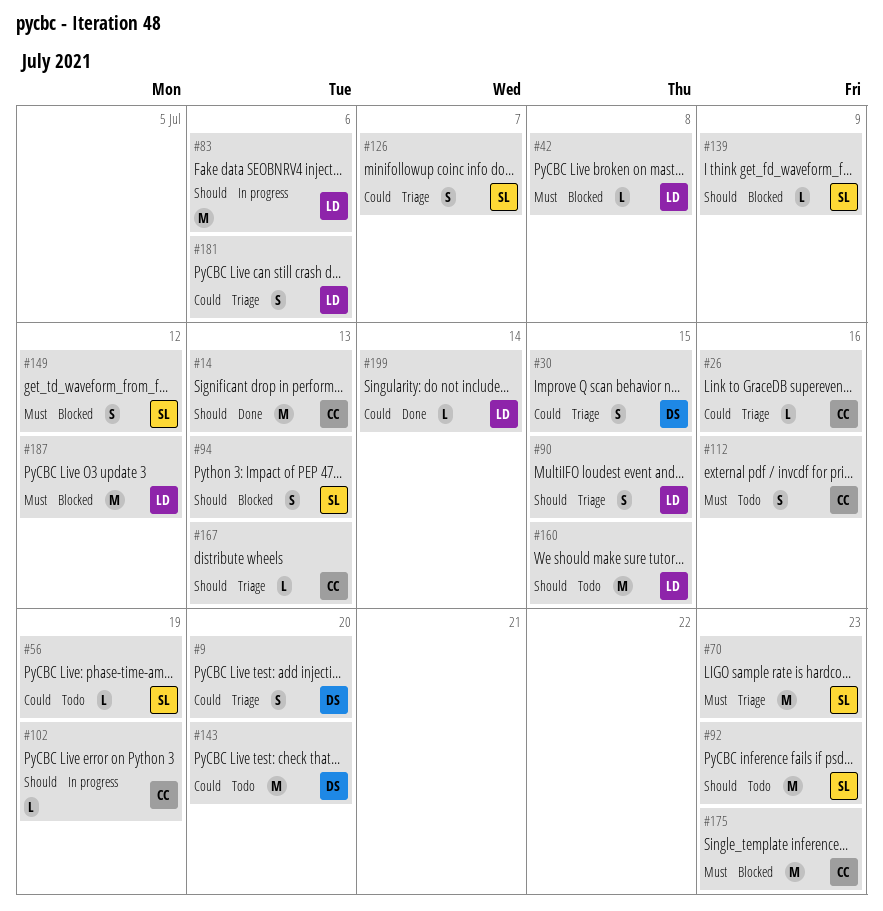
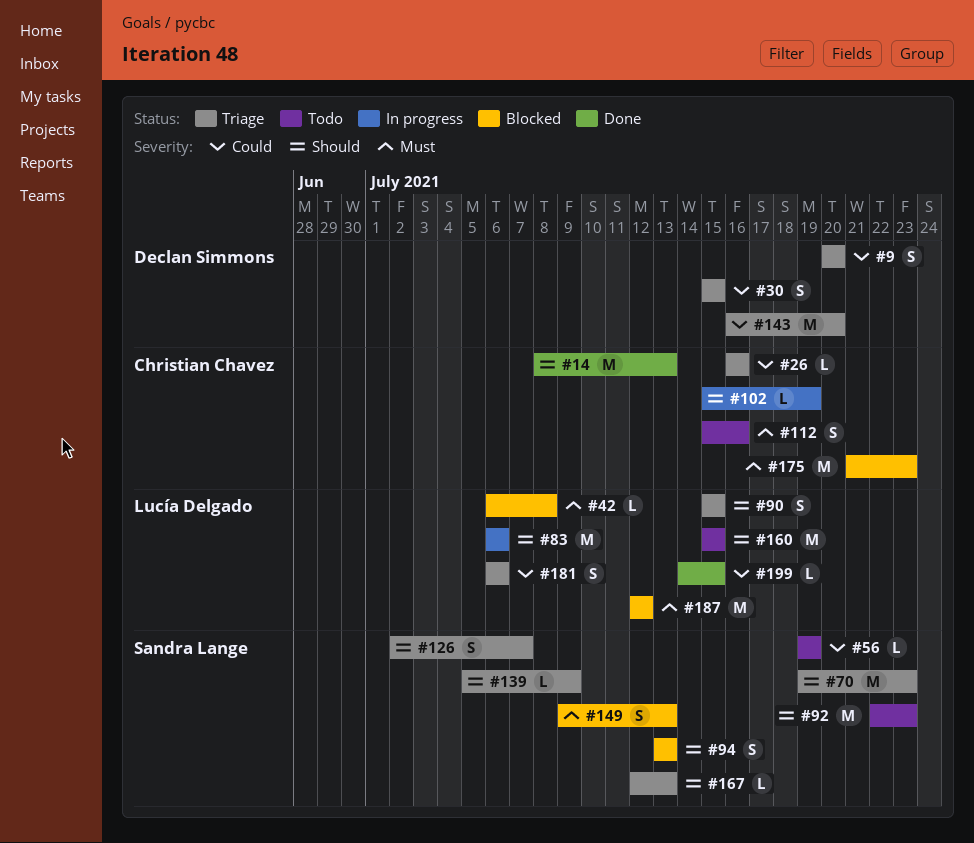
#70, priority: Must -> Should
#126, priority: Could -> Should
#139, status: Blocked -> Triage
#143, status: Todo -> Triage
#149, due: Jul 12 -> Jul 13
#167, owner: Christian Chavez -> Sandra Lange
#199, due: Jul 14 -> Jul 15

